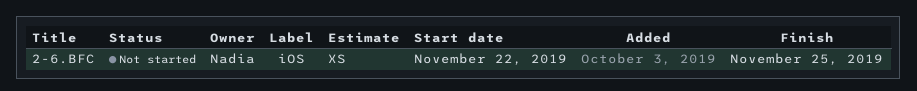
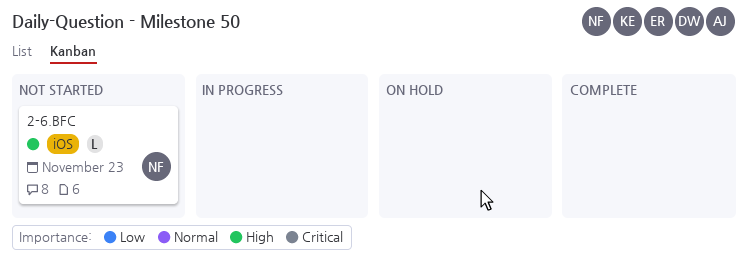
2-6.BFC, estimate: XS -> L
2-6.BFC, due: Nov 25 -> Nov 23

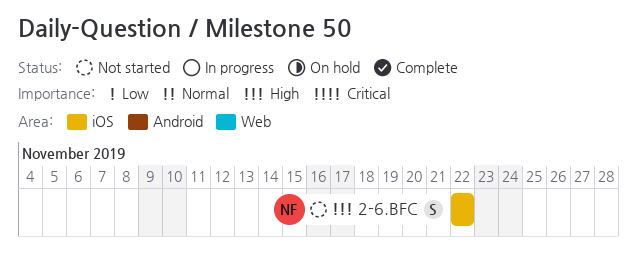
2-6.BFC, estimate: L -> S
2-6.BFC, due: Nov 23 -> Nov 22

